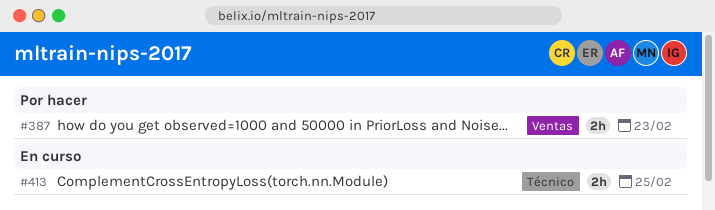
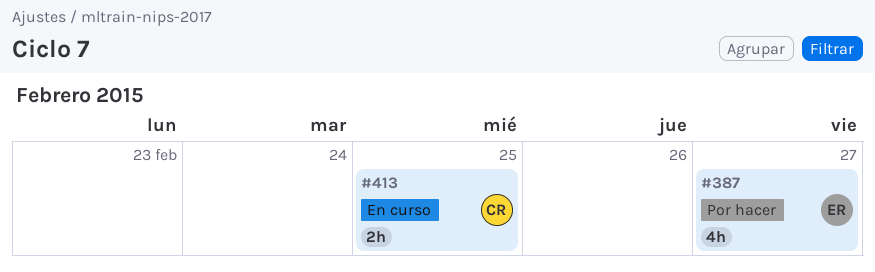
#387, estimate: 2h -> 4h
#387, day: Feb 23 -> Feb 27

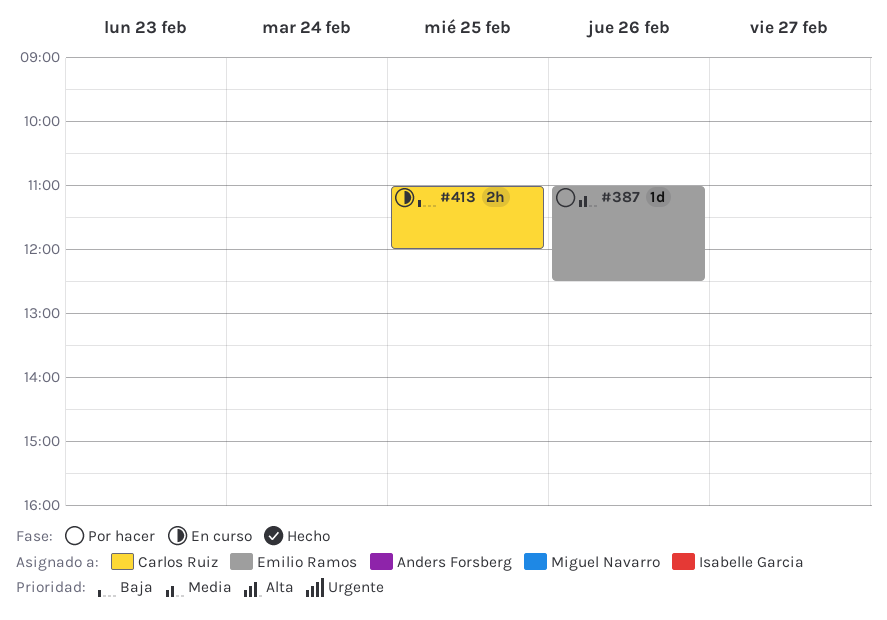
#387, estimate: 4h -> 1d
#387, day: Feb 27 -> Feb 26

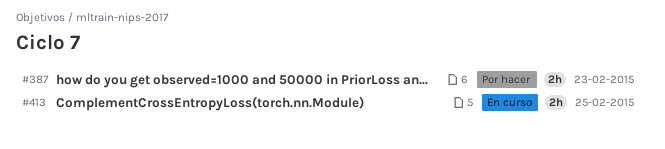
#387, estimate: 1d -> 2h
#387, day: Feb 26 -> Feb 23

